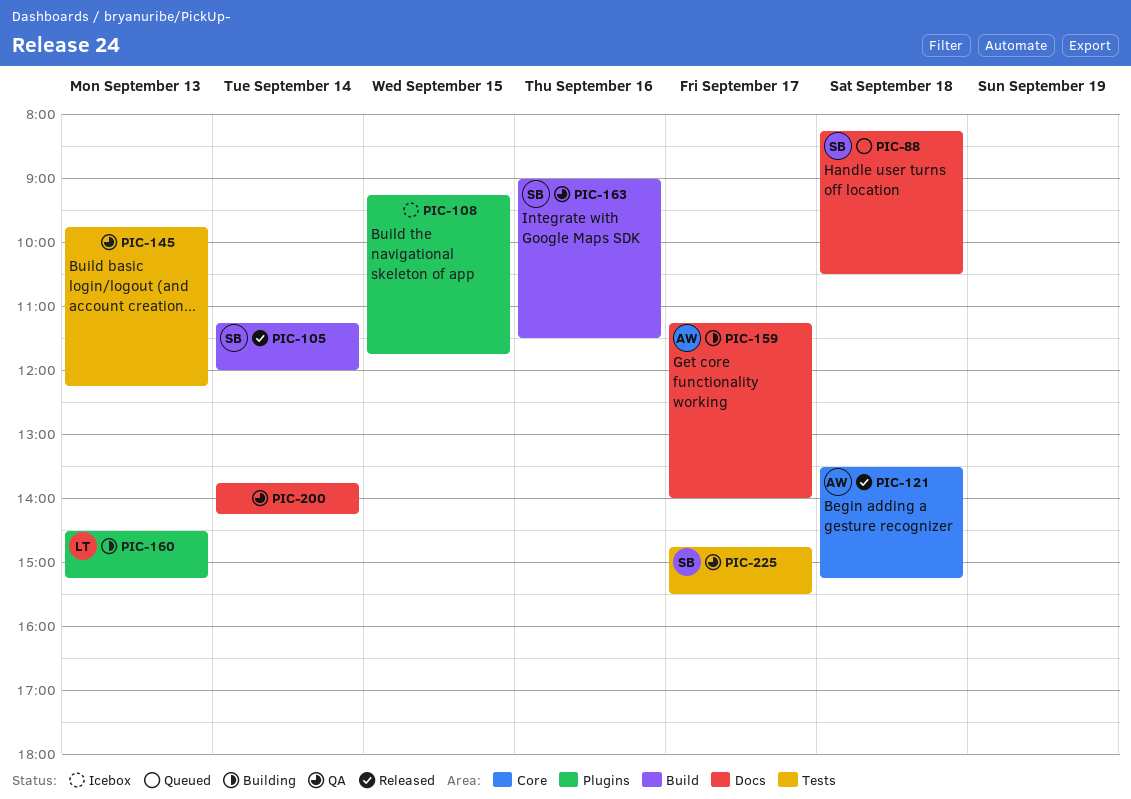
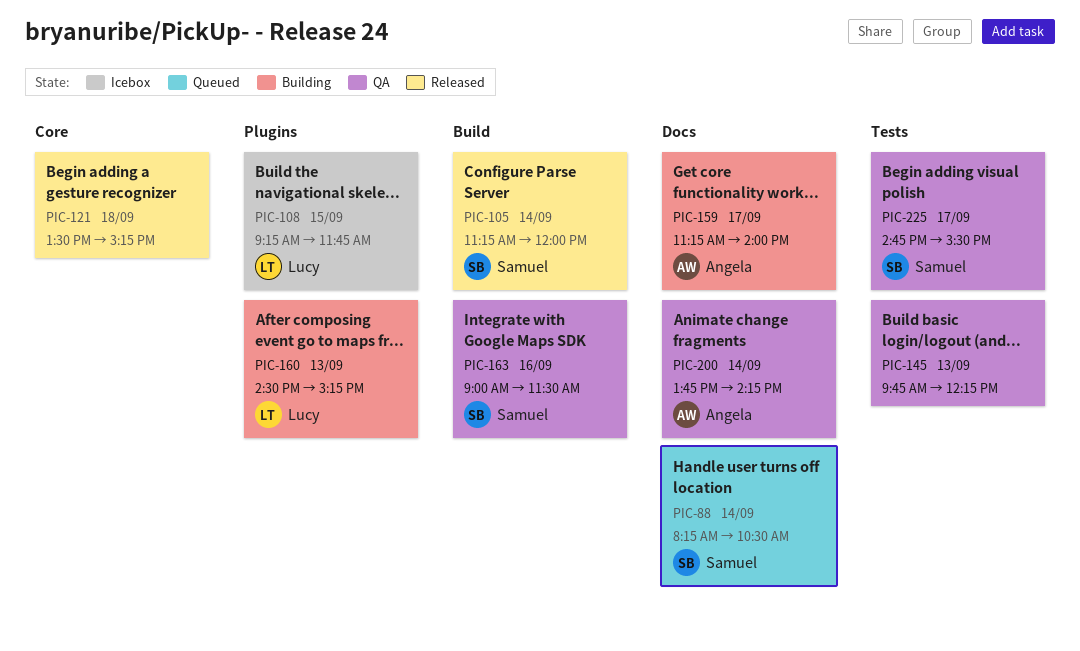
PIC-88, day: Sep 18 -> Sep 14
PIC-108, owner: none -> Lucy
PIC-121, owner: Angela -> none
PIC-200, owner: none -> Angela

